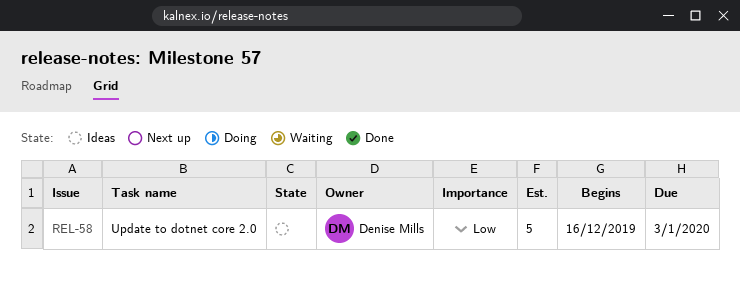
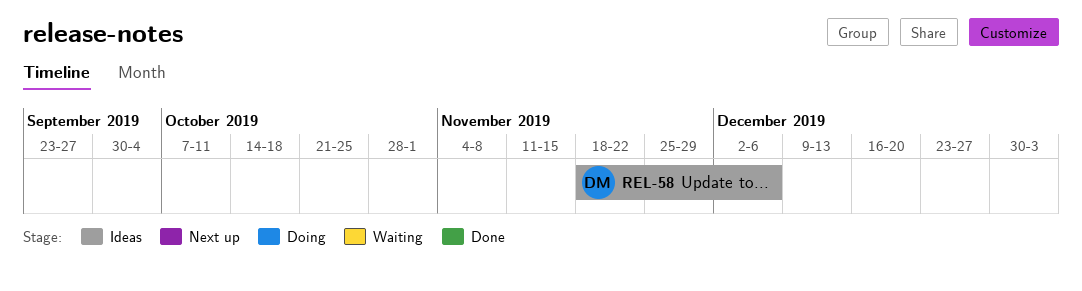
REL-58, start: Dec 16 -> Nov 18
REL-58, due: Jan 3 -> Dec 6

